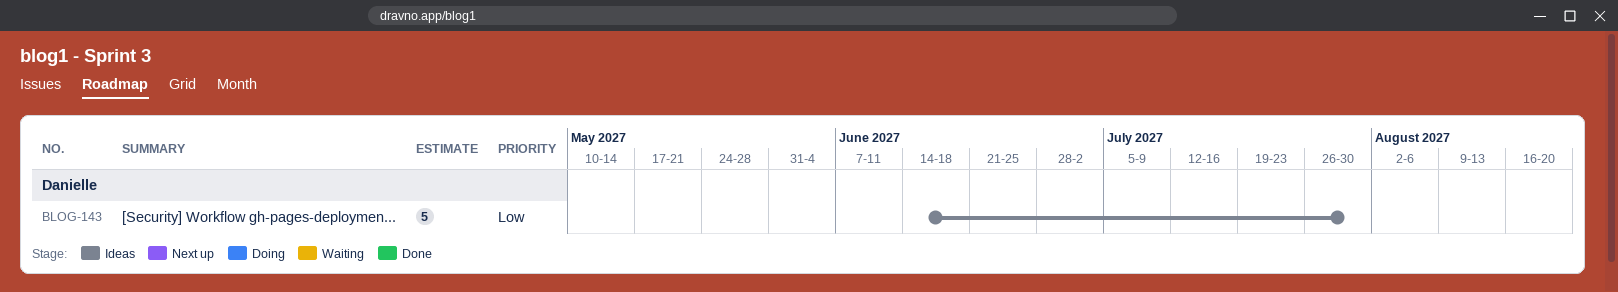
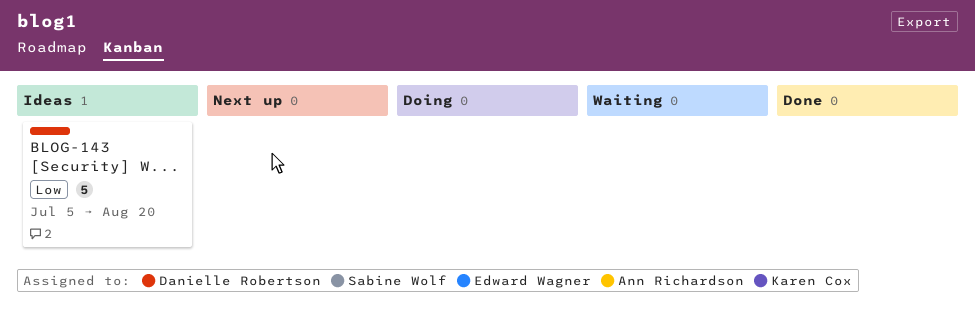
BLOG-143, start: Jun 14 -> Jul 5
BLOG-143, due: Jul 30 -> Aug 20

